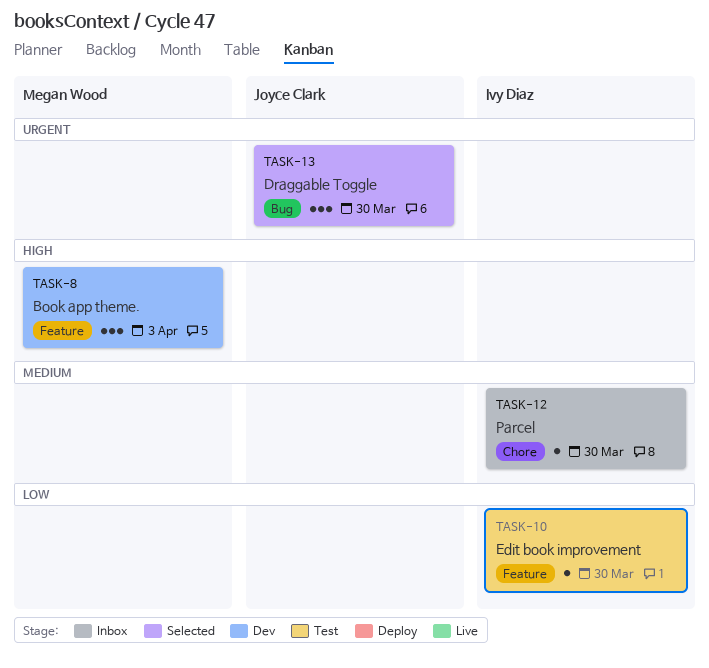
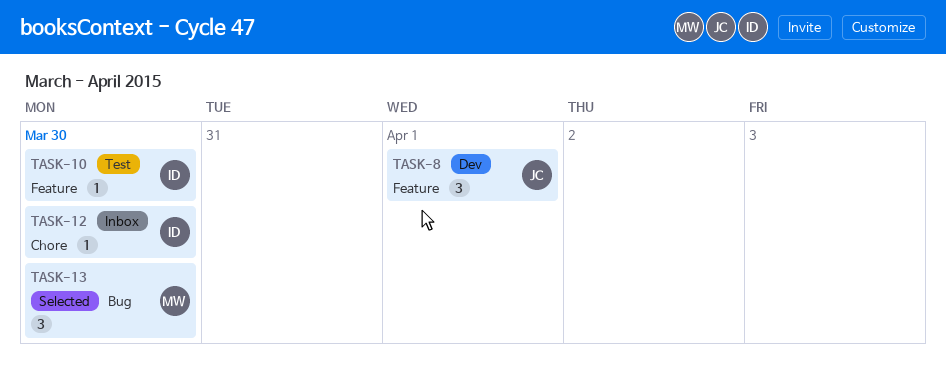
TASK-8, owner: Megan Wood -> Joyce Clark
TASK-8, due: Apr 3 -> Apr 1
TASK-13, owner: Joyce Clark -> Megan Wood

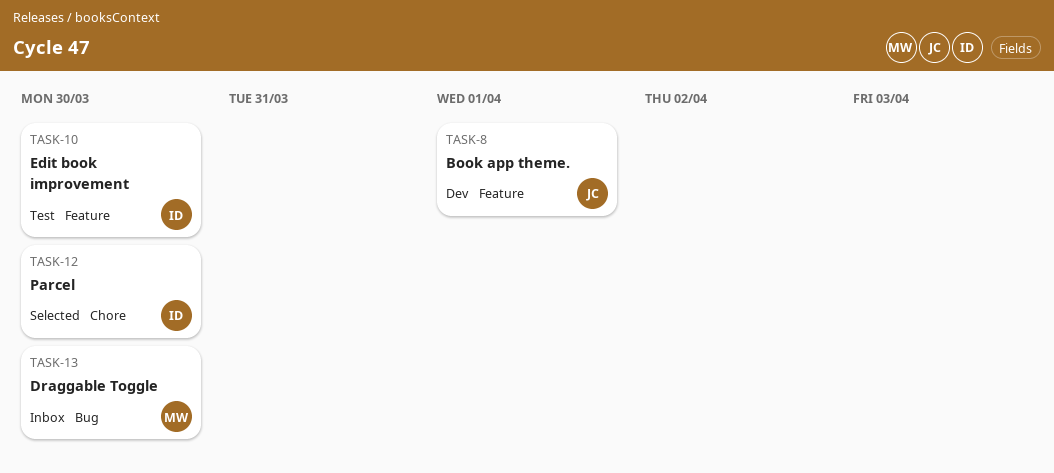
TASK-12, status: Inbox -> Selected
TASK-13, status: Selected -> Inbox

